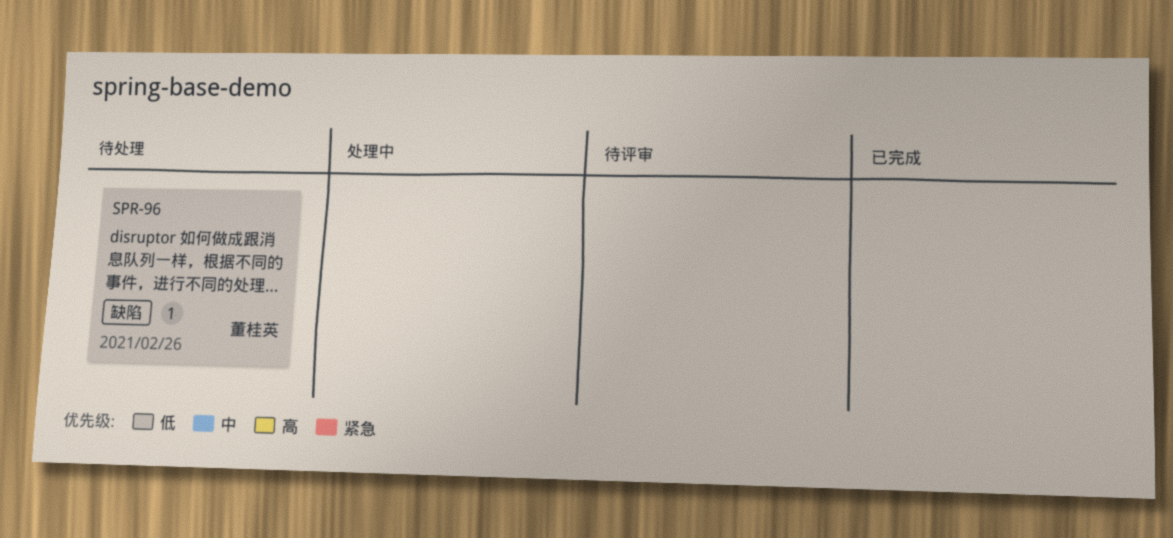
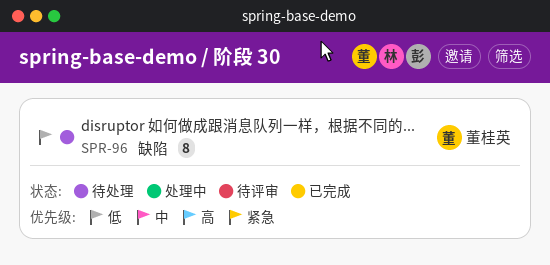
SPR-96, estimate: 1 -> 8

